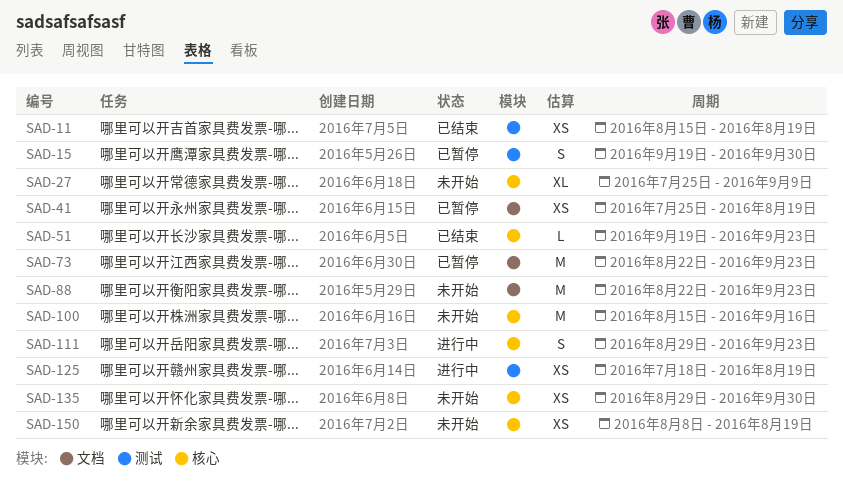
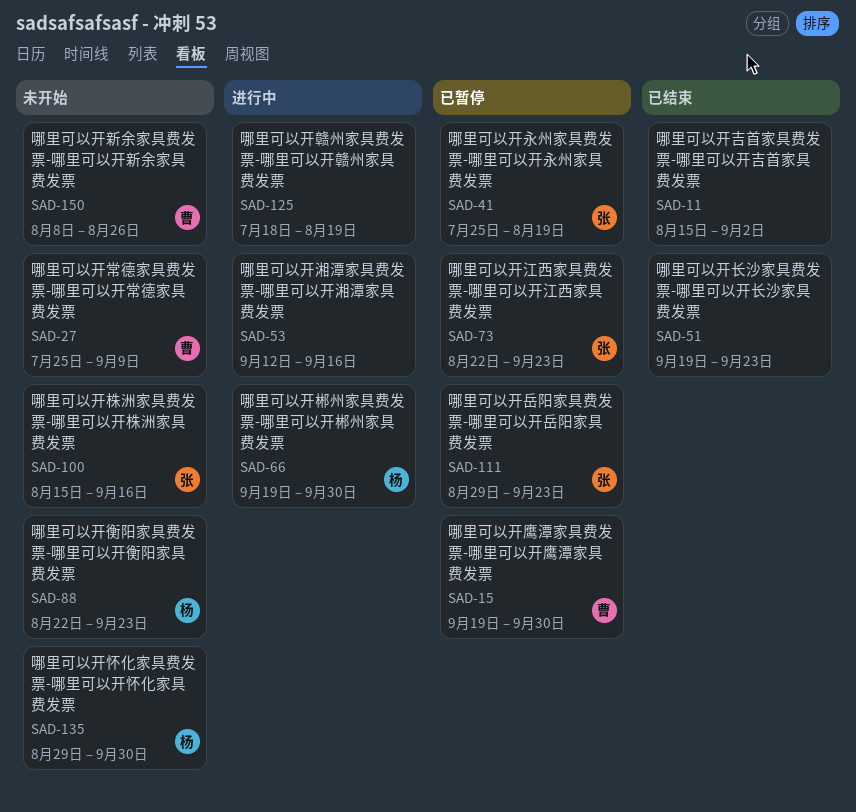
SAD-11, due: Aug 19 -> Sep 2
SAD-53: none -> present
SAD-66: none -> present
SAD-111, status: 进行中 -> 已暂停
SAD-150, due: Aug 19 -> Aug 26

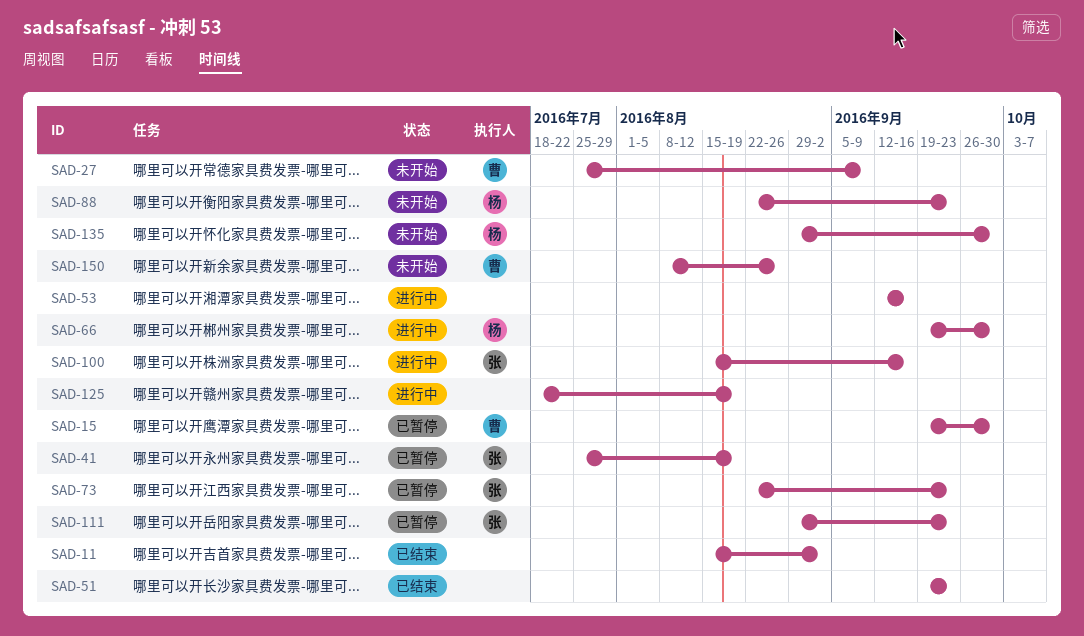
SAD-100, status: 未开始 -> 进行中

